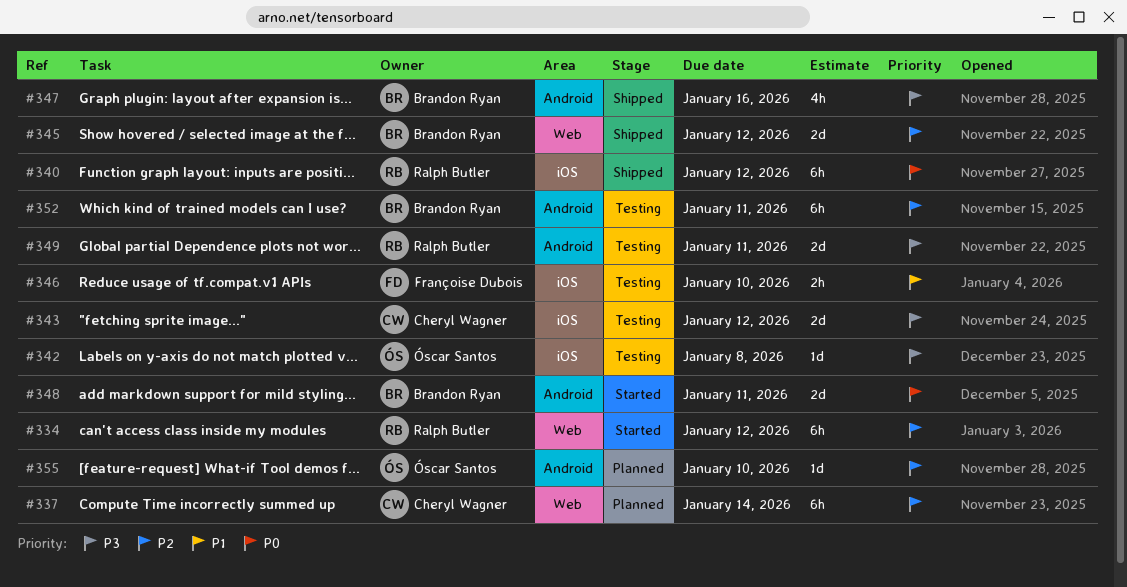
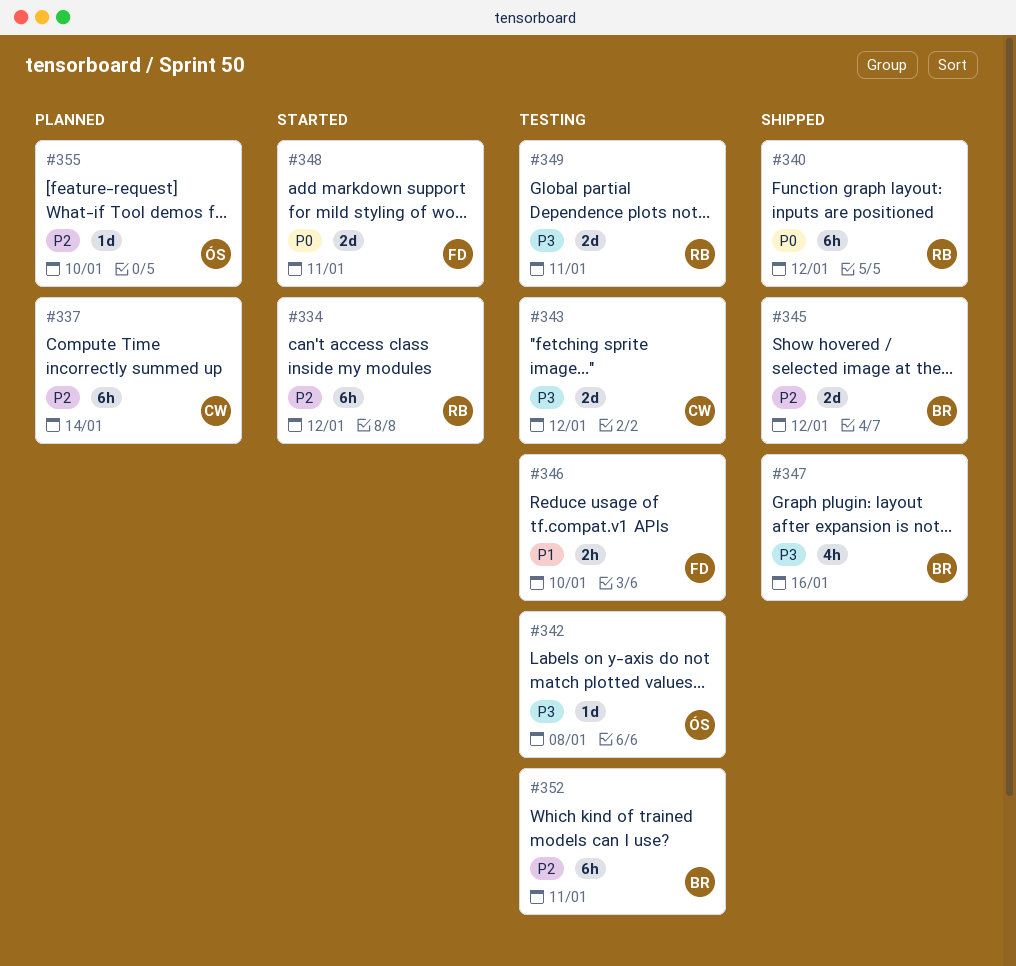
#348, owner: Brandon Ryan -> Françoise Dubois

